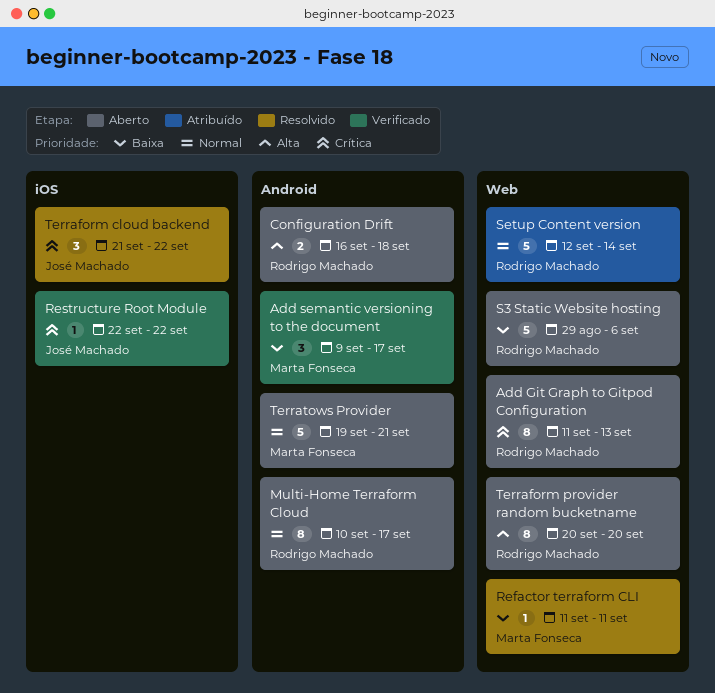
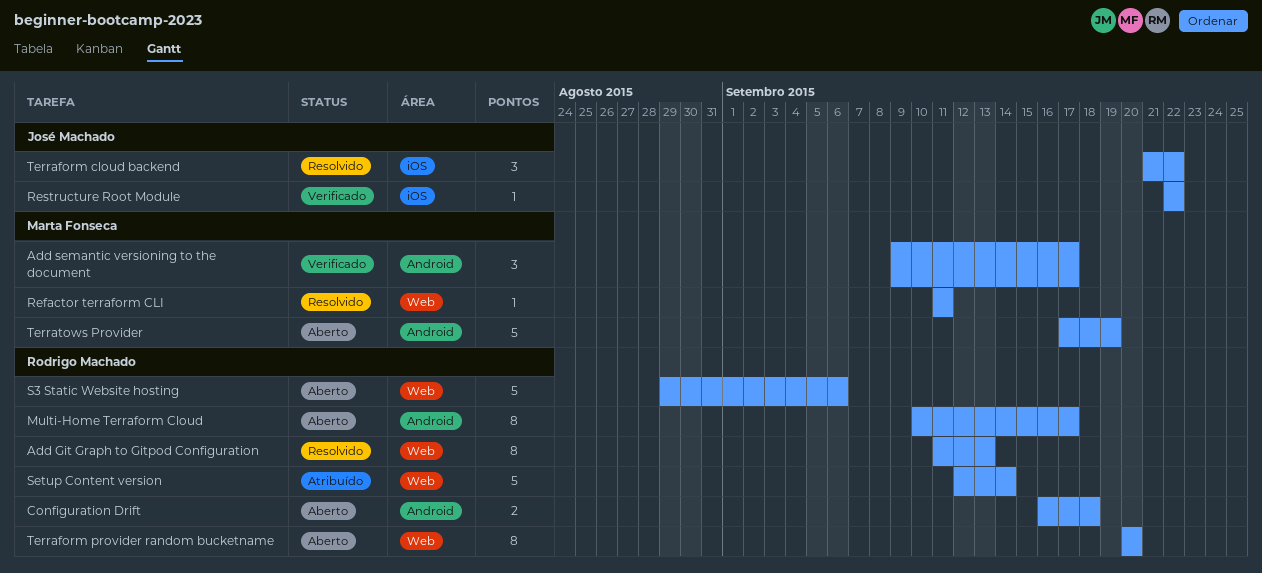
Add Git Graph to Gitpod Configuration, status: Aberto -> Resolvido
Terratows Provider, start: Sep 19 -> Sep 17
Terratows Provider, due: Sep 21 -> Sep 19

